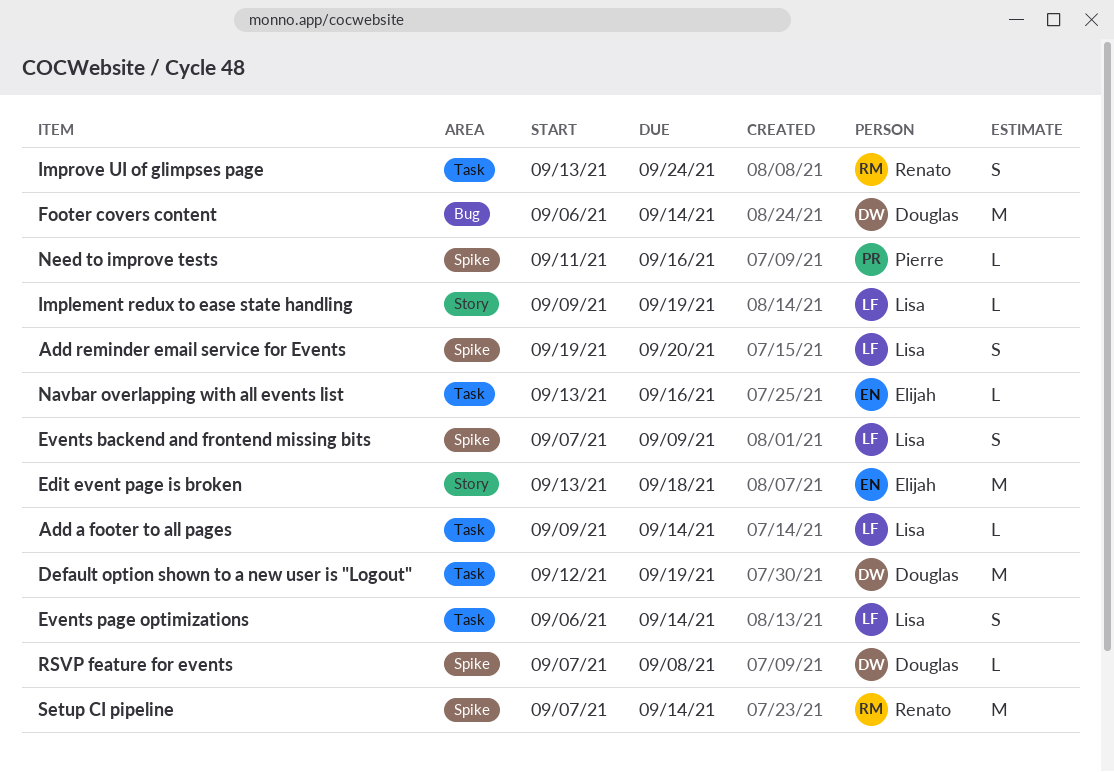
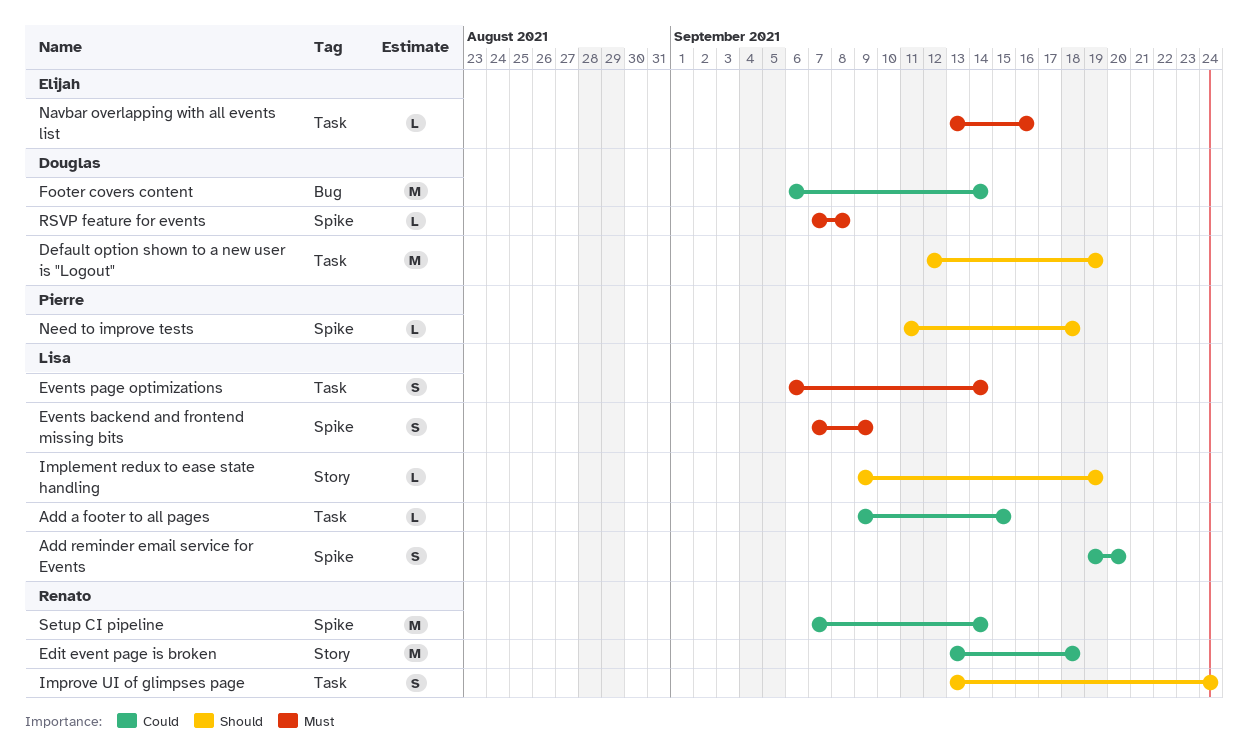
Add a footer to all pages, due: Sep 14 -> Sep 15
Edit event page is broken, owner: Elijah -> Renato
Need to improve tests, due: Sep 16 -> Sep 18

